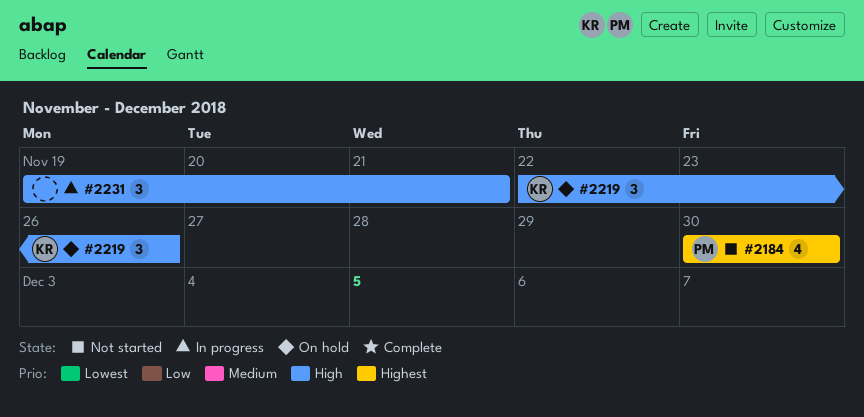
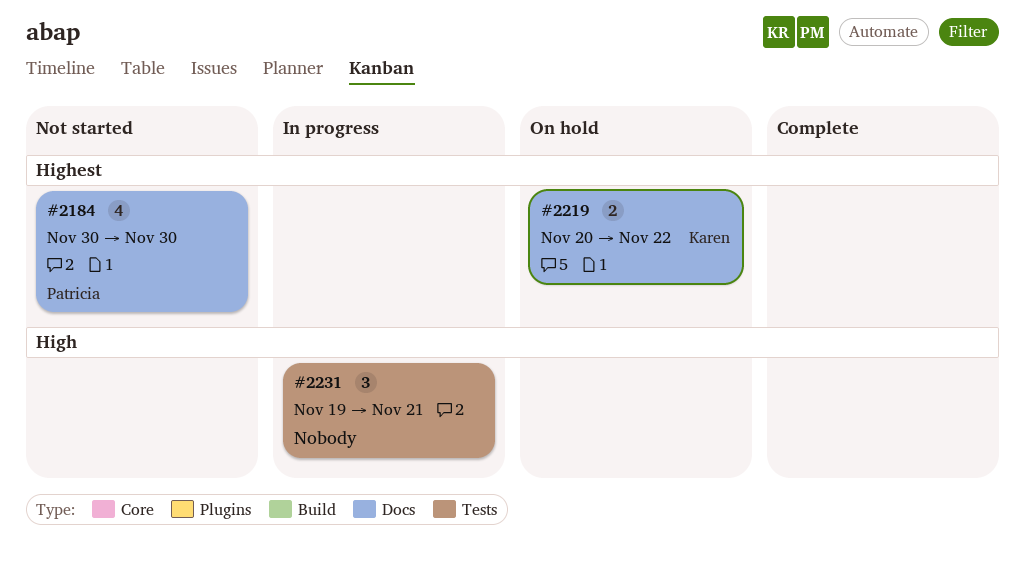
#2219, priority: High -> Highest
#2219, estimate: 3 -> 2
#2219, start: Nov 22 -> Nov 20
#2219, due: Nov 26 -> Nov 22

